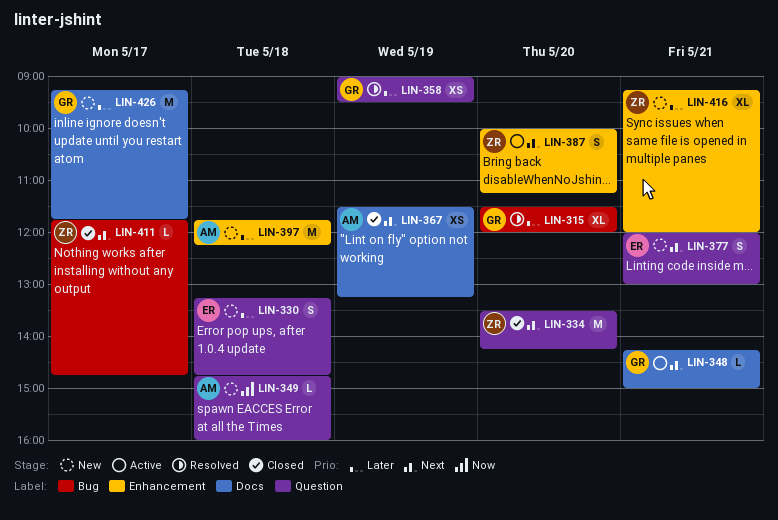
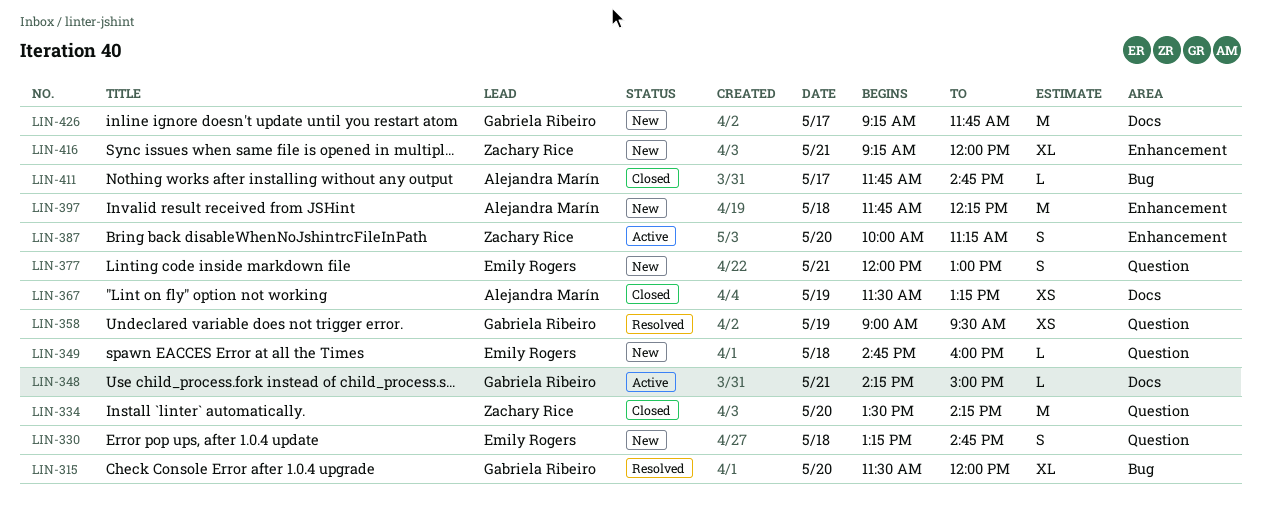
LIN-349, owner: Alejandra Marín -> Emily Rogers
LIN-411, owner: Zachary Rice -> Alejandra Marín

